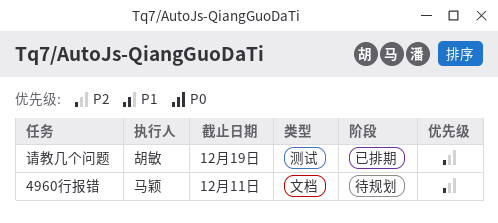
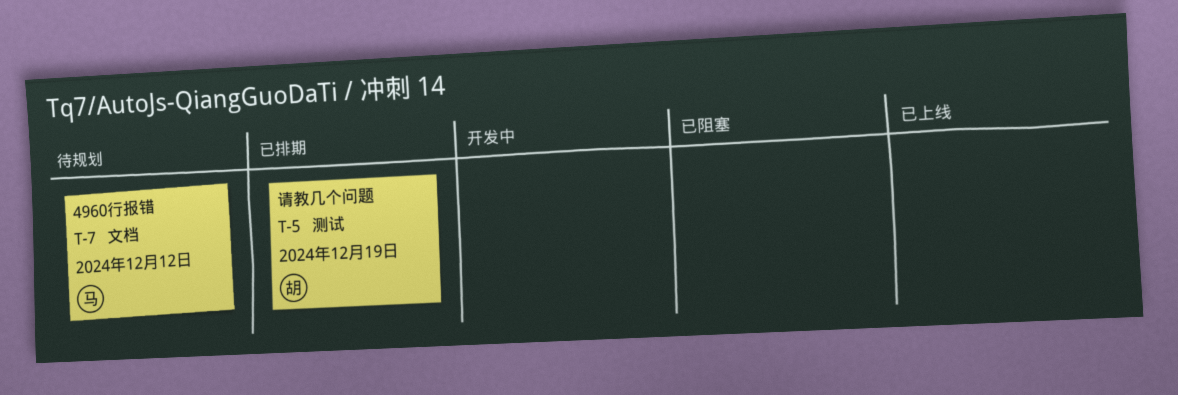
4960行报错, due: Dec 11 -> Dec 12

